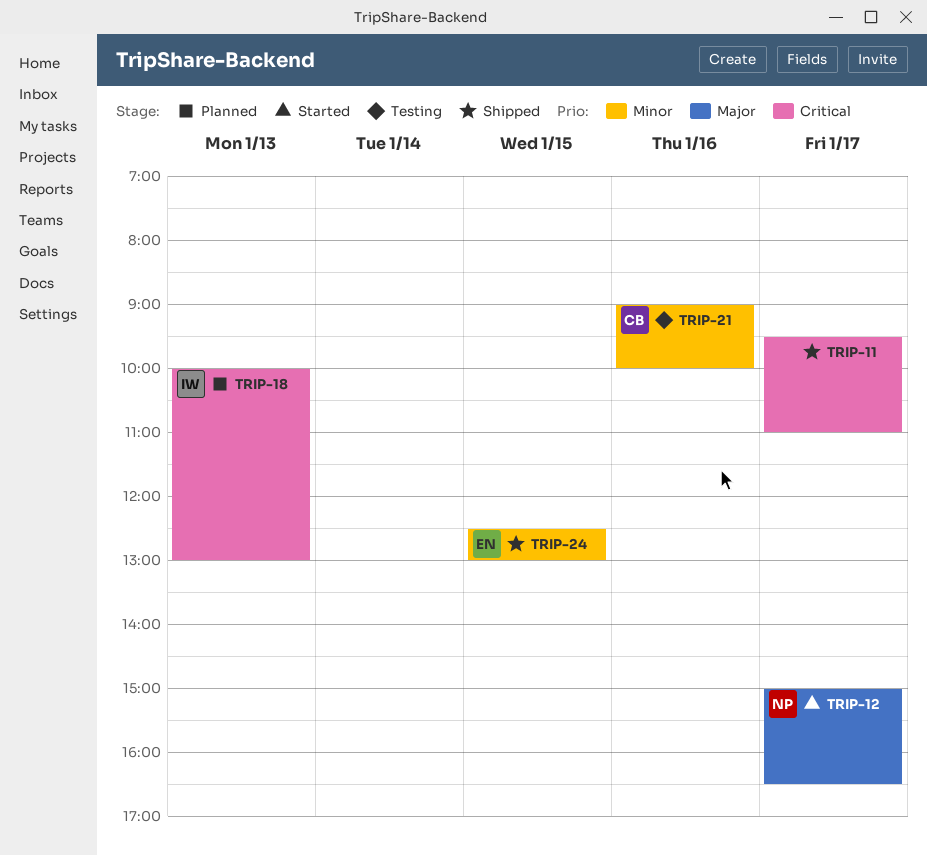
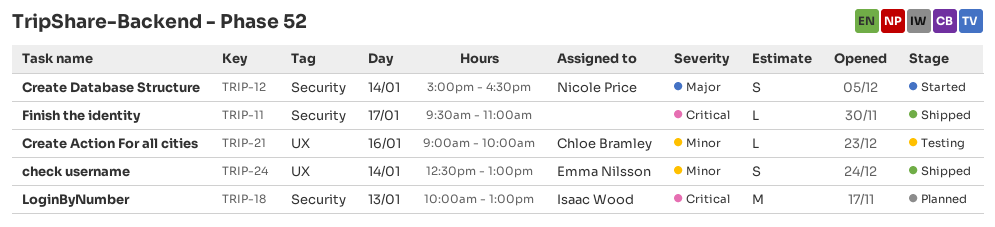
TRIP-12, day: Jan 17 -> Jan 14
TRIP-24, day: Jan 15 -> Jan 14

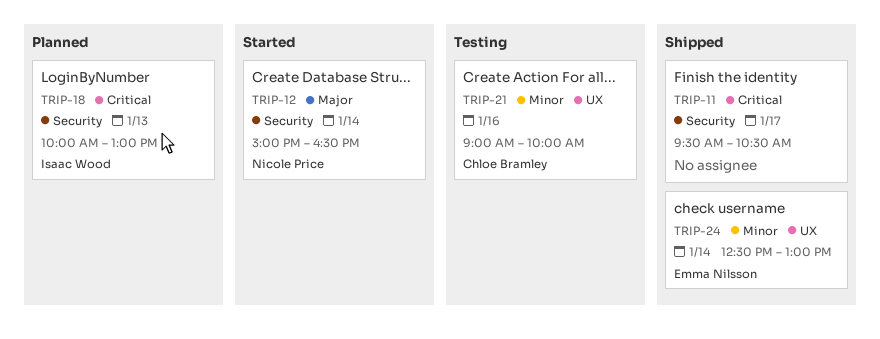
TRIP-11, ends: 11:00 -> 10:30

